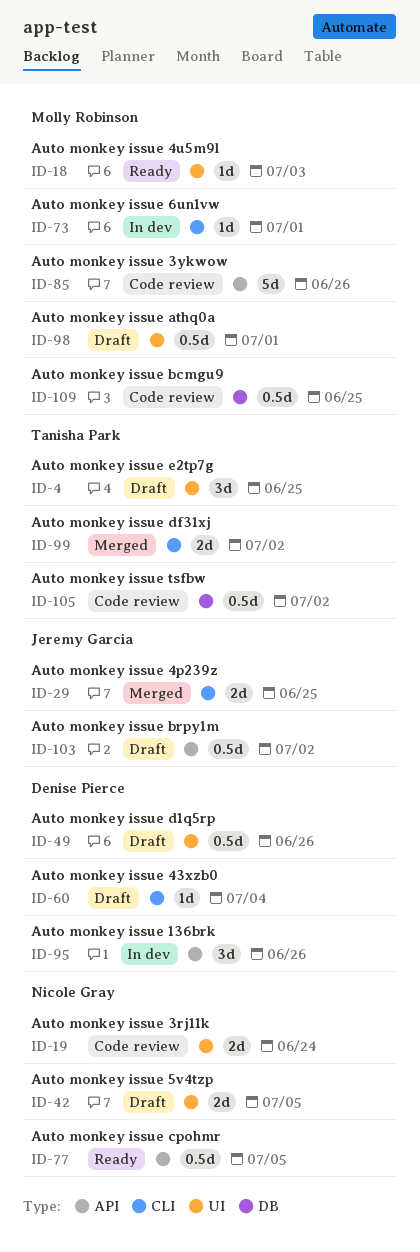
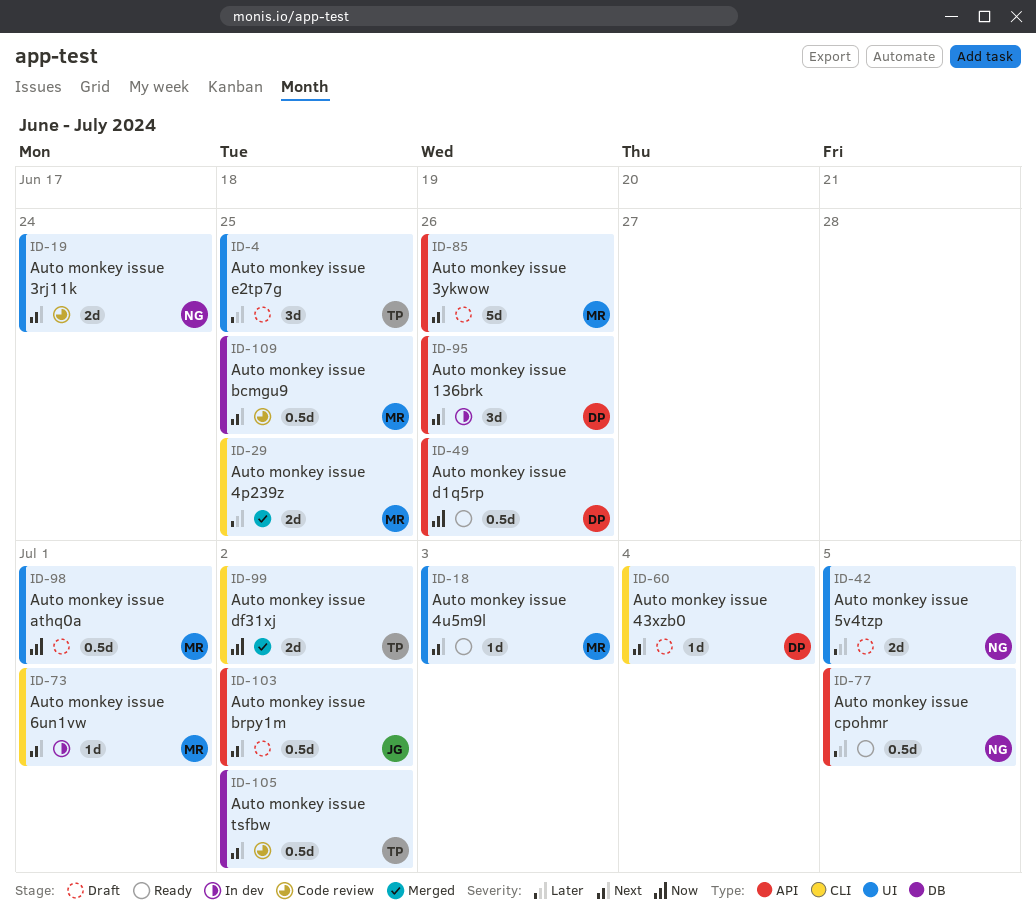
ID-29, owner: Jeremy Garcia -> Molly Robinson
ID-49, status: Draft -> Ready
ID-49, label: UI -> API
ID-85, status: Code review -> Draft

